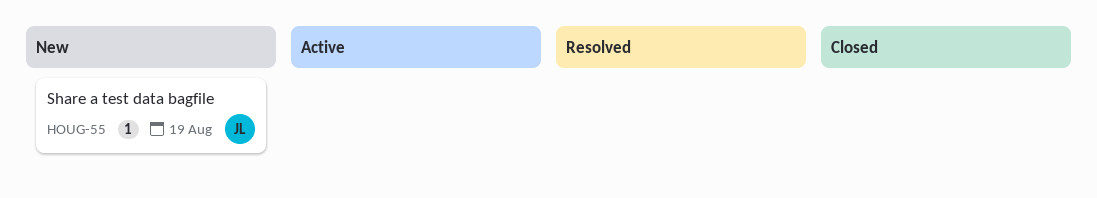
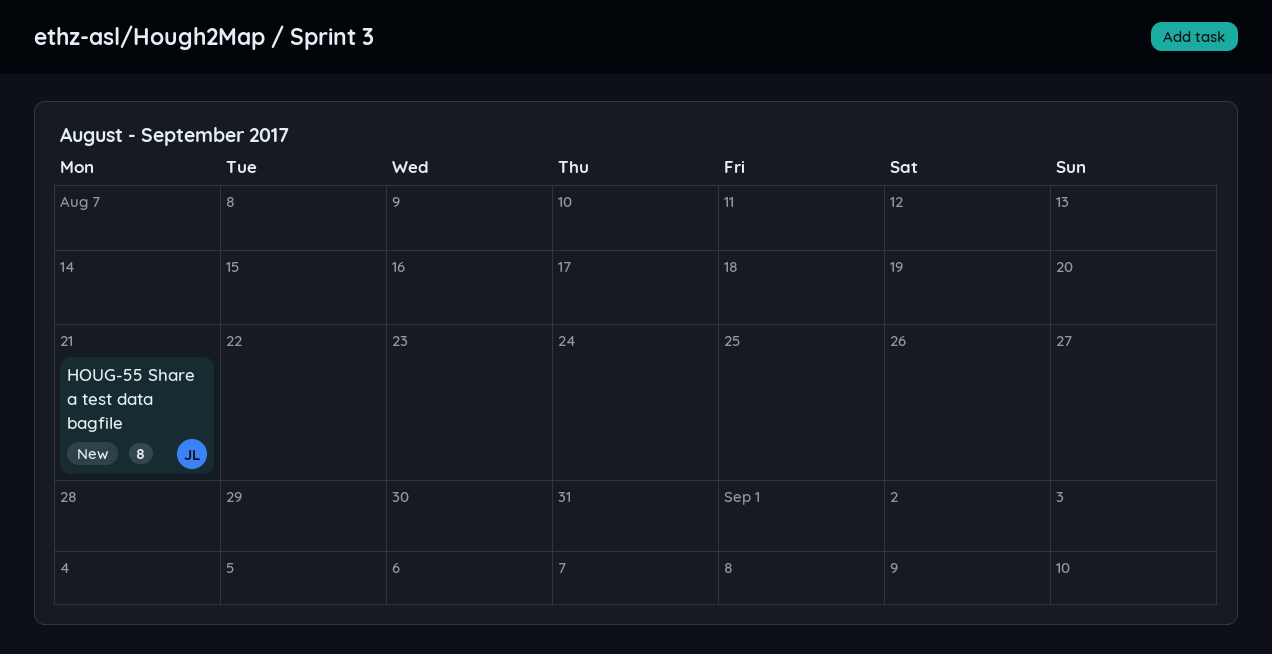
HOUG-55, estimate: 1 -> 8
HOUG-55, due: Aug 19 -> Aug 21

